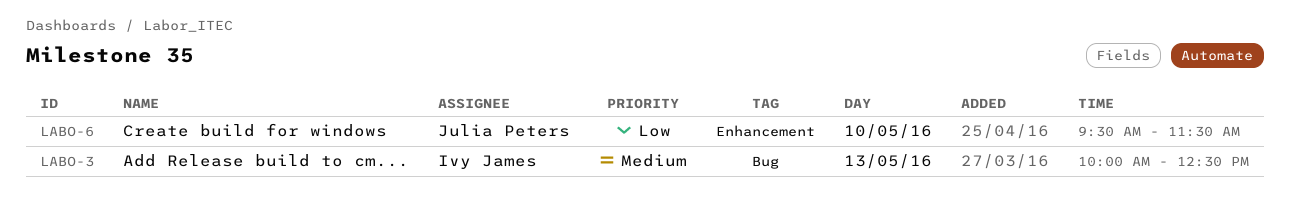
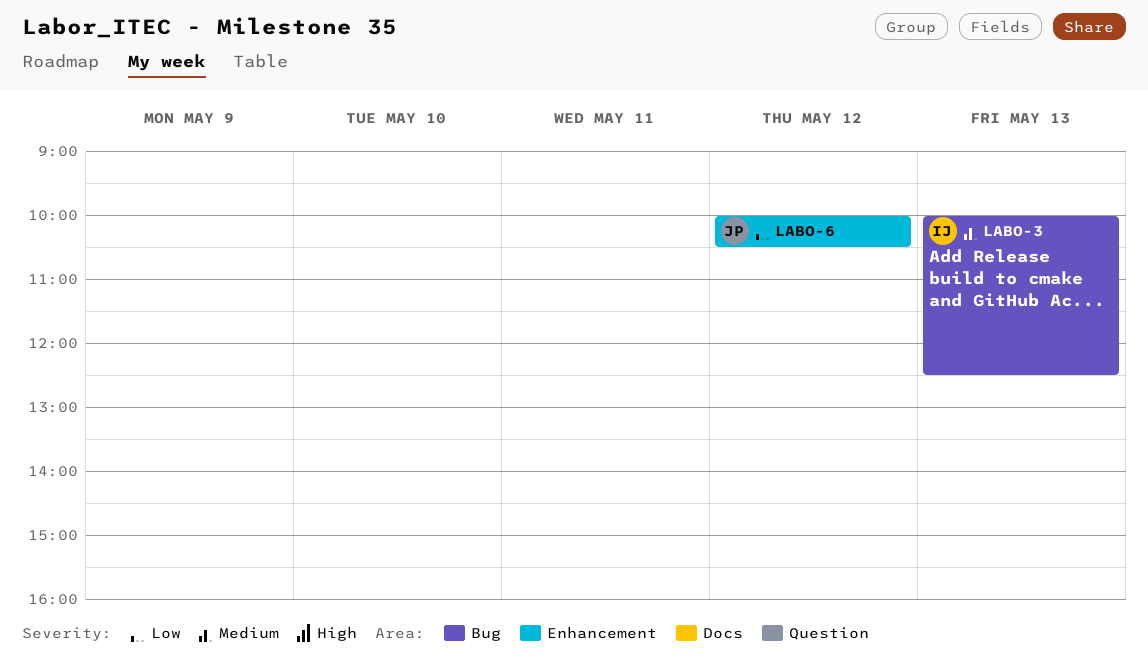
LABO-6, day: May 10 -> May 12
LABO-6, begins: 09:30 -> 10:00
LABO-6, ends: 11:30 -> 10:30

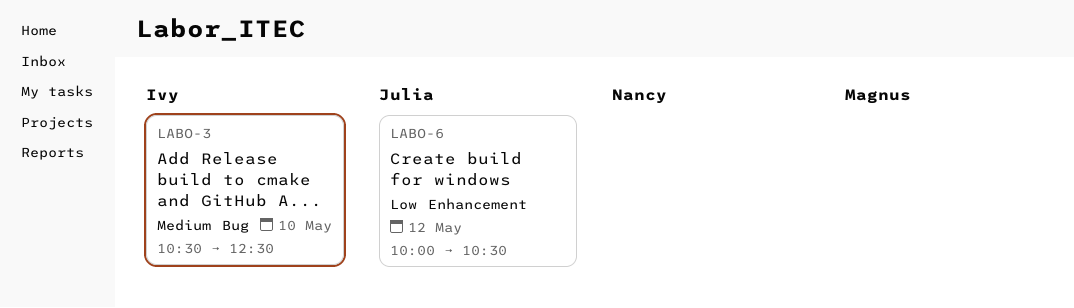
LABO-3, day: May 13 -> May 10
LABO-3, begins: 10:00 -> 10:30

